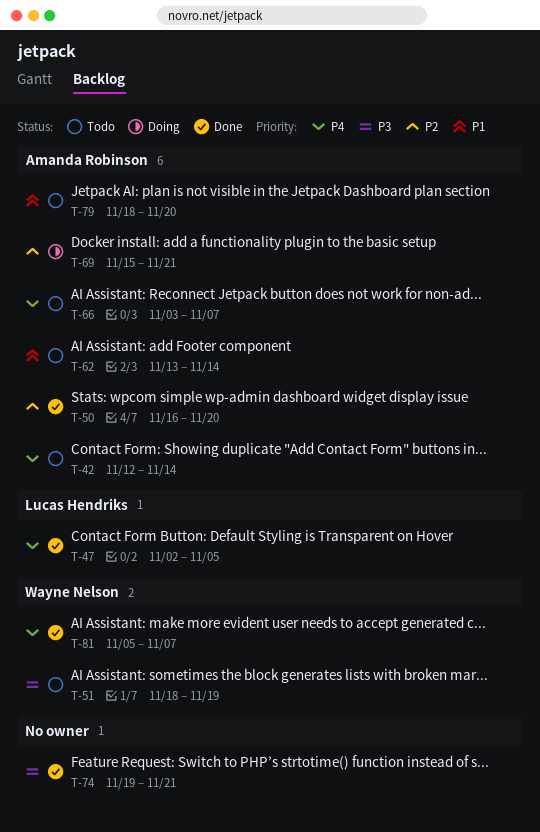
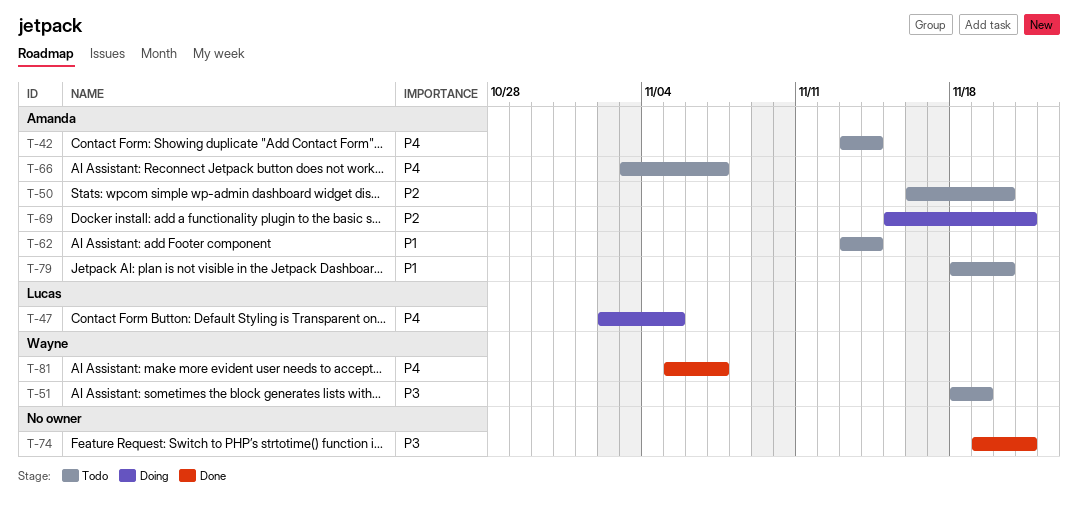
T-42, start: Nov 12 -> Nov 13
T-47, status: Done -> Doing
T-50, status: Done -> Todo

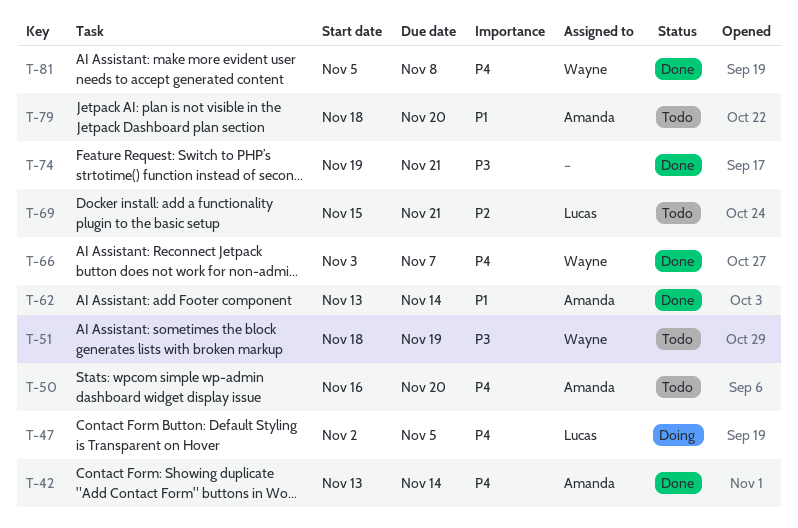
T-42, status: Todo -> Done
T-50, priority: P2 -> P4
T-62, status: Todo -> Done
T-66, status: Todo -> Done
T-66, owner: Amanda -> Wayne
T-69, status: Doing -> Todo
T-69, owner: Amanda -> Lucas
T-81, due: Nov 7 -> Nov 8

